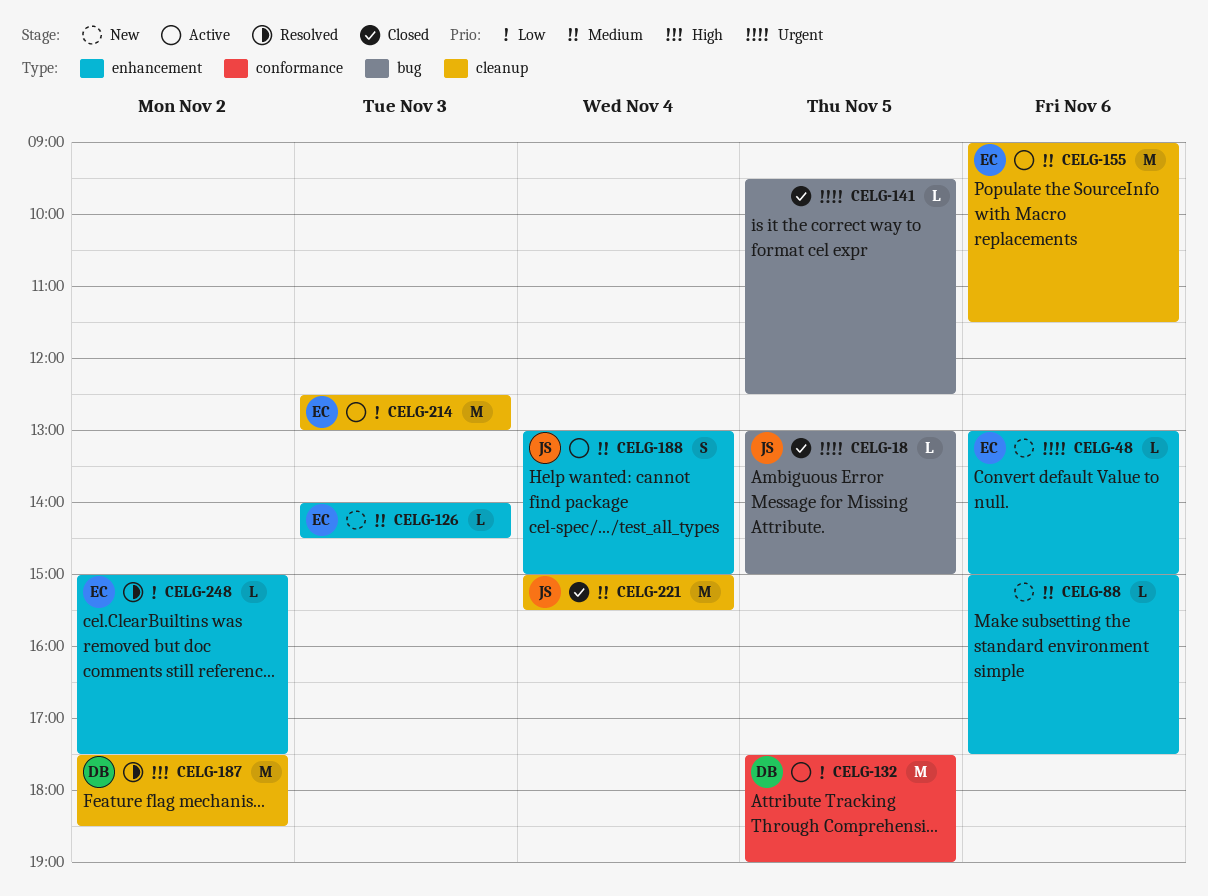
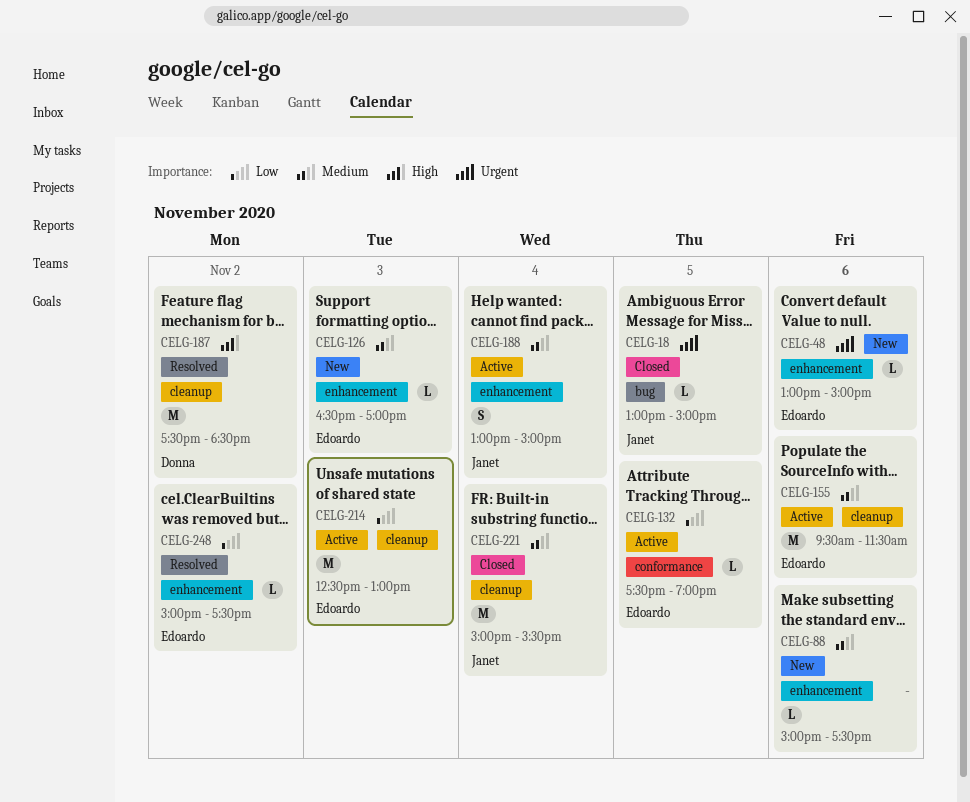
CELG-126, begins: 14:00 -> 16:30
CELG-126, ends: 14:30 -> 17:00
CELG-132, owner: Donna -> Edoardo
CELG-132, estimate: M -> L
CELG-141: present -> none
CELG-155, begins: 09:00 -> 09:30

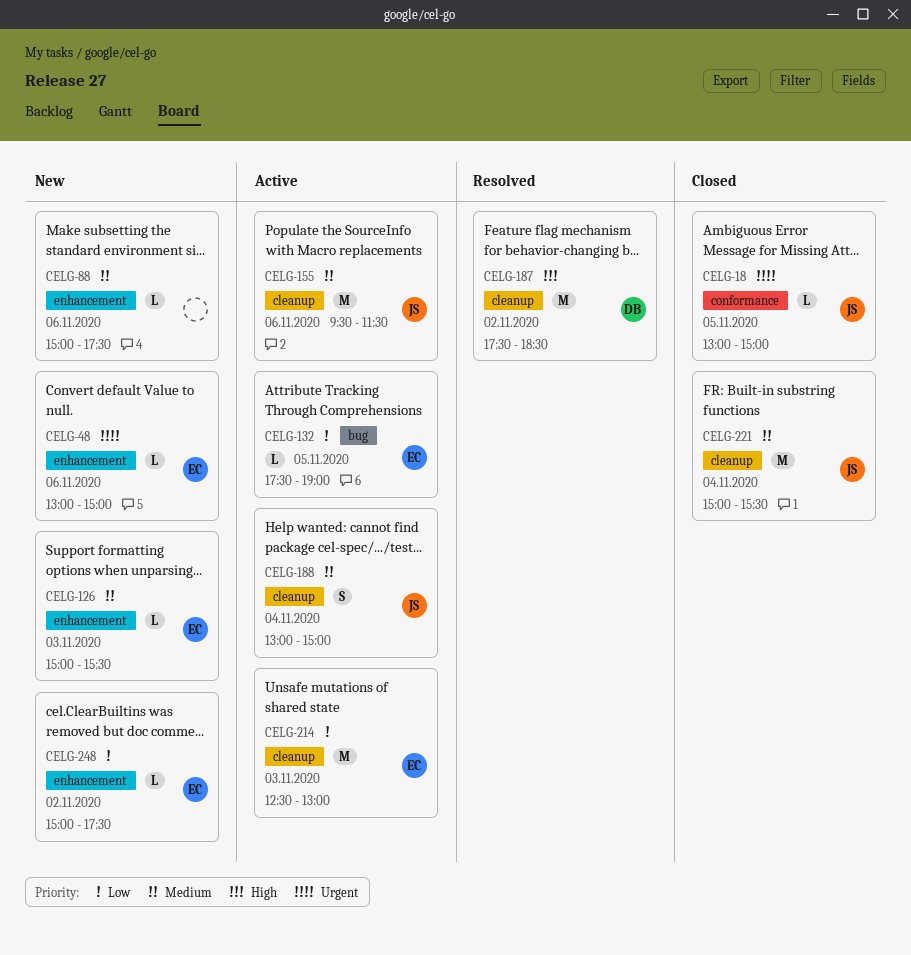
CELG-18, label: bug -> conformance
CELG-126, begins: 16:30 -> 15:00
CELG-126, ends: 17:00 -> 15:30
CELG-132, label: conformance -> bug
CELG-155, owner: Edoardo -> Janet
CELG-188, label: enhancement -> cleanup
CELG-248, status: Resolved -> New

